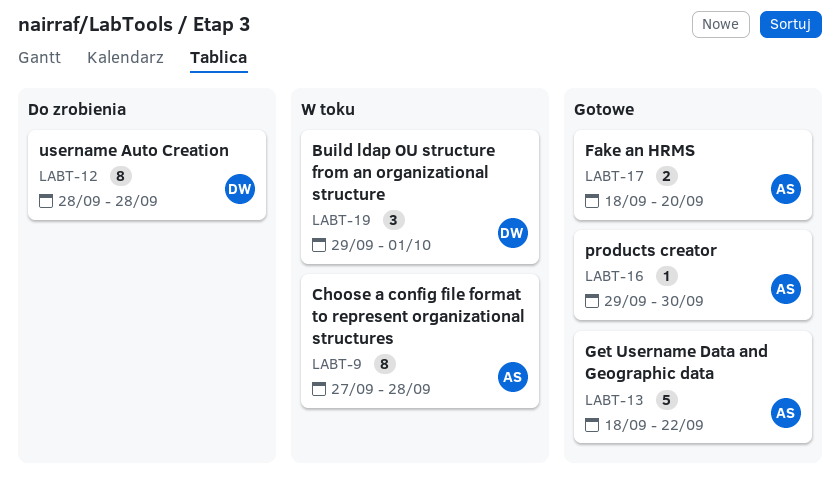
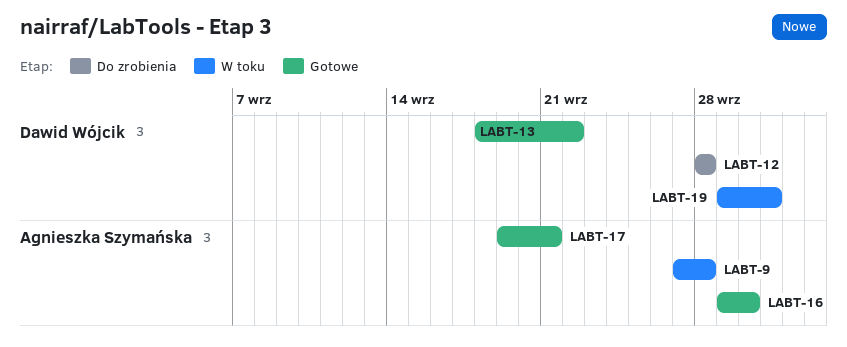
LABT-13, owner: Agnieszka Szymańska -> Dawid Wójcik
LABT-17, start: Sep 18 -> Sep 19
LABT-17, due: Sep 20 -> Sep 21

